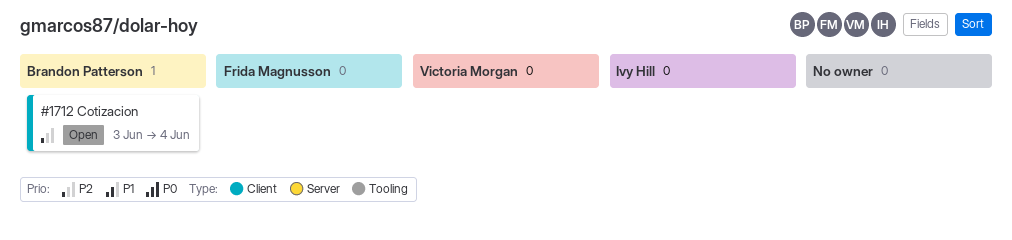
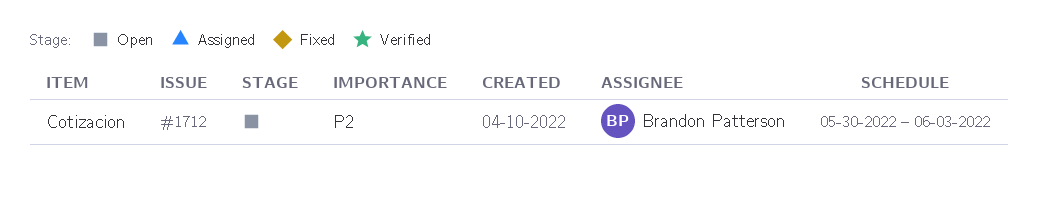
#1712, start: Jun 3 -> May 30
#1712, due: Jun 4 -> Jun 3

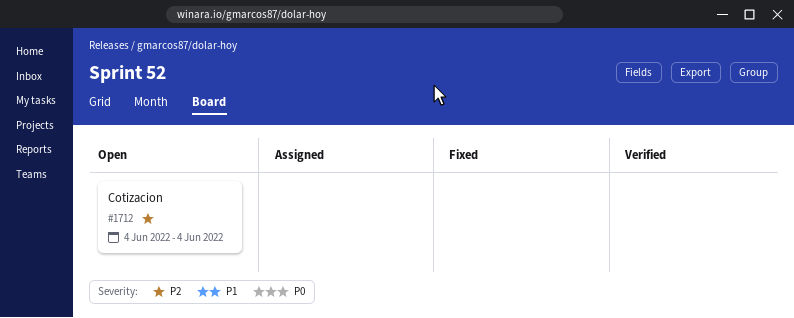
#1712, start: May 30 -> Jun 4
#1712, due: Jun 3 -> Jun 4

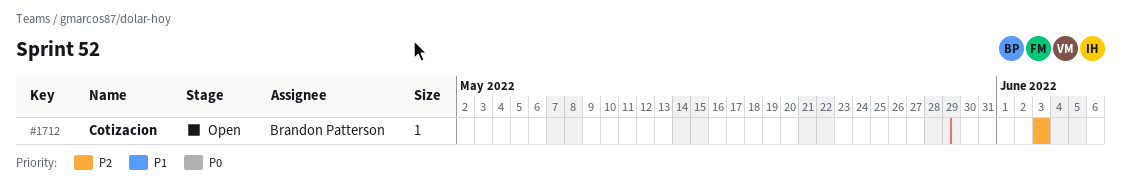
#1712, start: Jun 4 -> Jun 3
#1712, due: Jun 4 -> Jun 3

